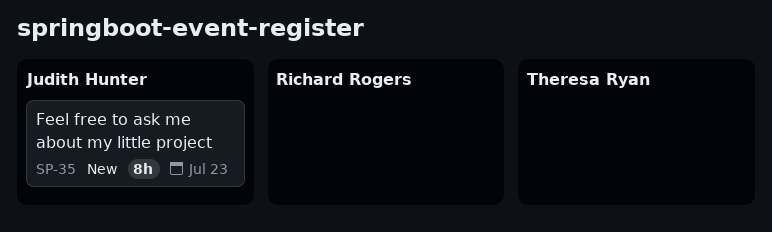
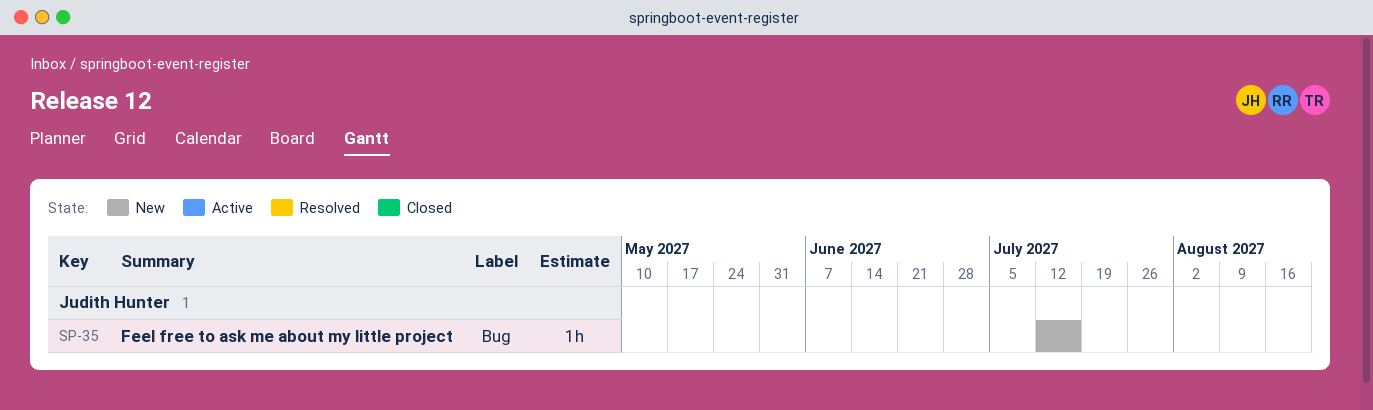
SP-35, estimate: 8h -> 1h
SP-35, due: Jul 23 -> Jul 16

